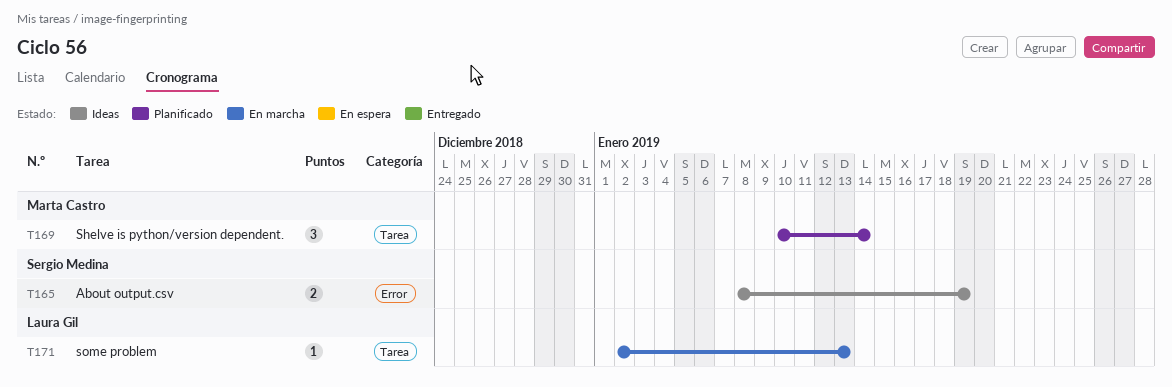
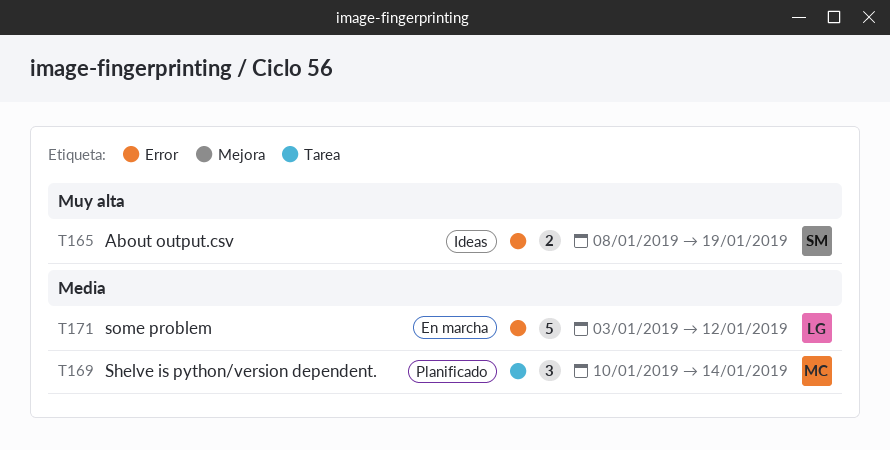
T171, label: Tarea -> Error
T171, estimate: 1 -> 5
T171, start: Jan 2 -> Jan 3
T171, due: Jan 13 -> Jan 12

